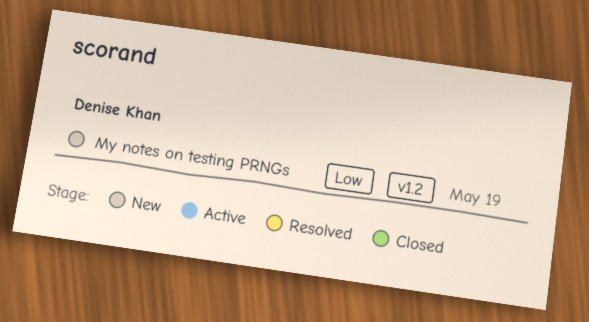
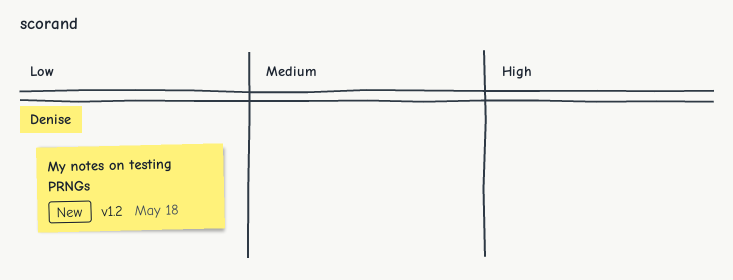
My notes on testing PRNGs, due: May 19 -> May 18

